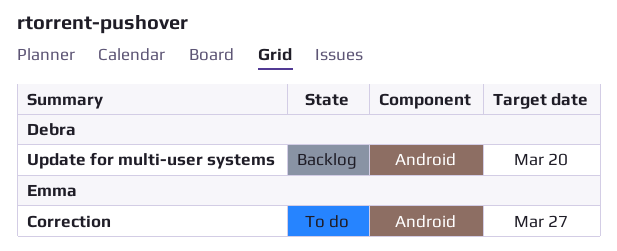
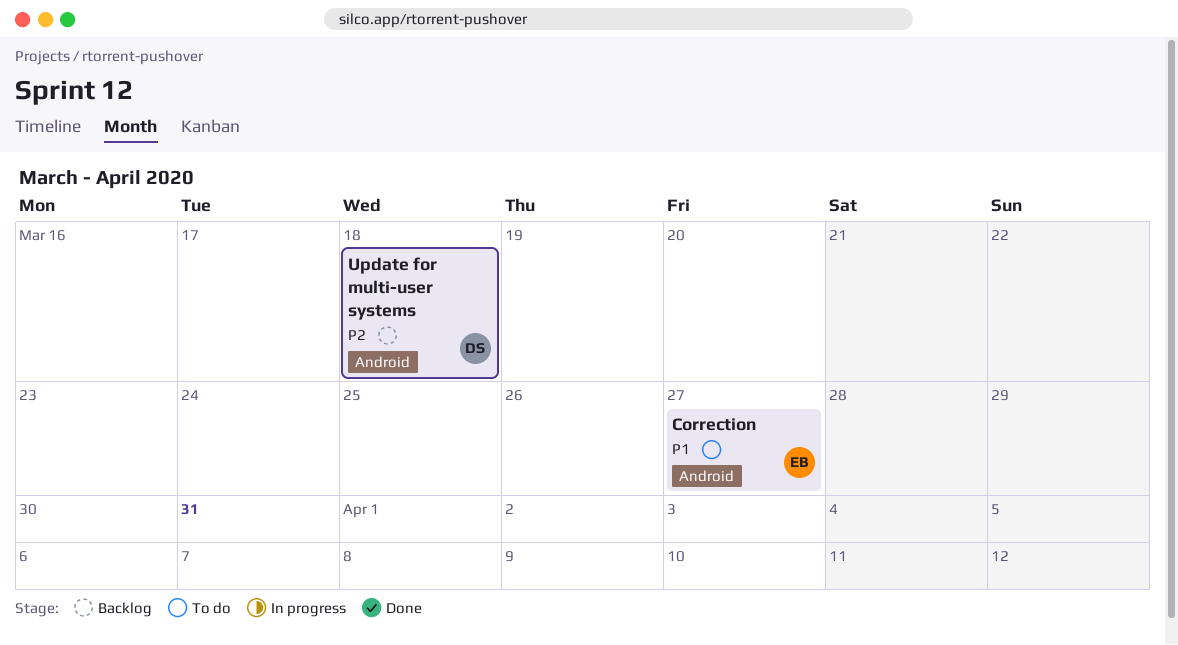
Update for multi-user systems, due: Mar 20 -> Mar 18

